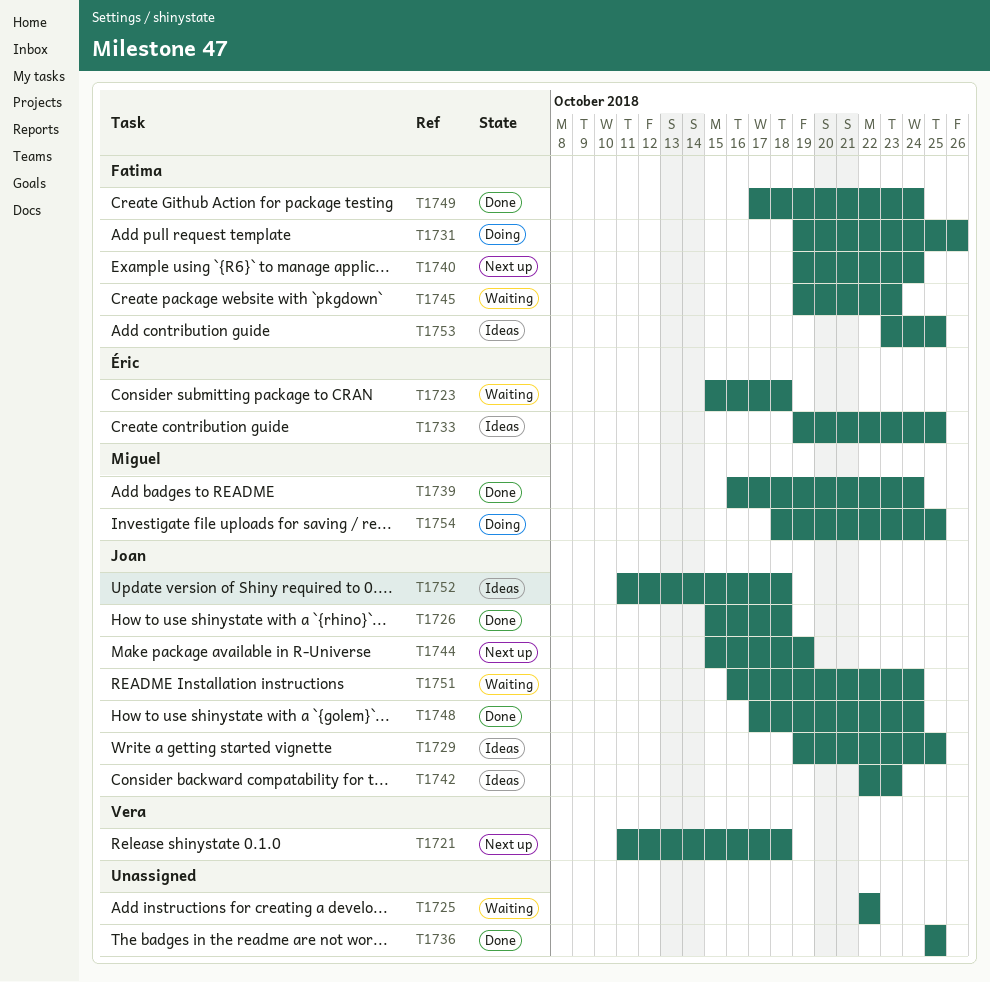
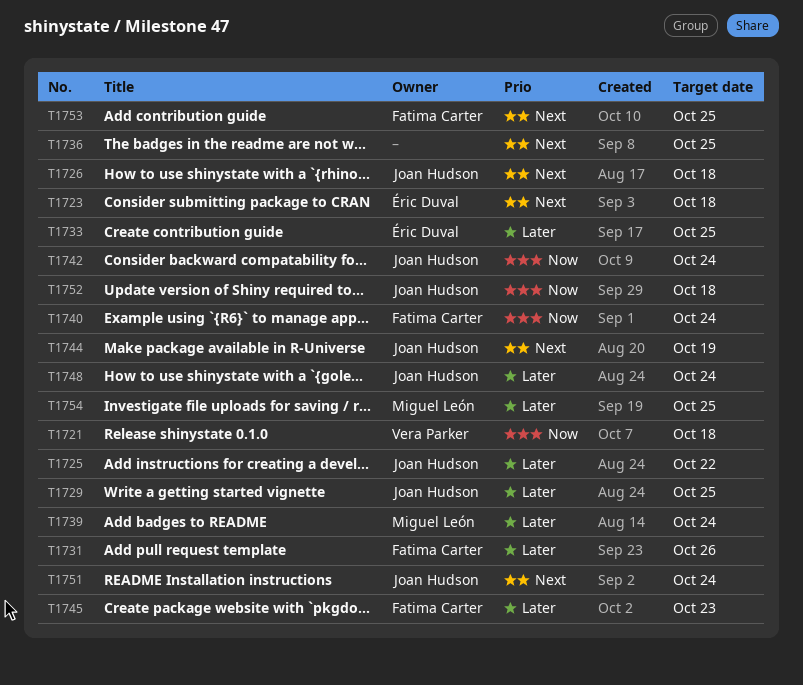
T1725, owner: none -> Joan Hudson
T1742, due: Oct 23 -> Oct 24
T1749: present -> none

